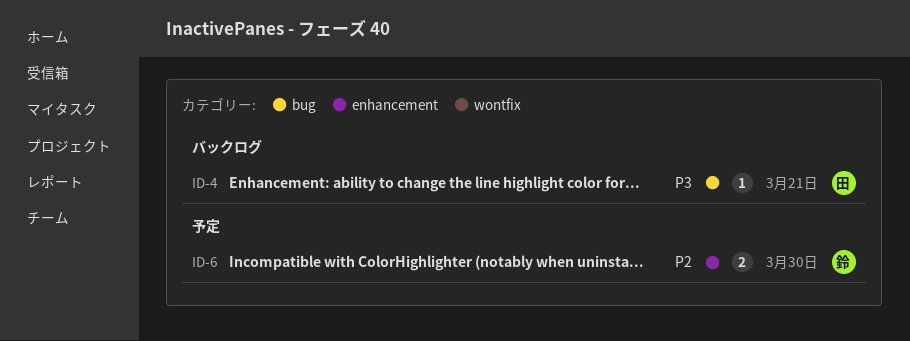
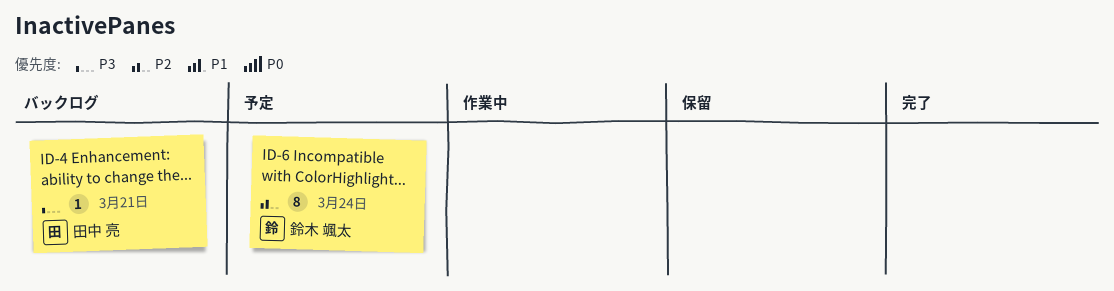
ID-6, estimate: 2 -> 8
ID-6, due: Mar 30 -> Mar 24

